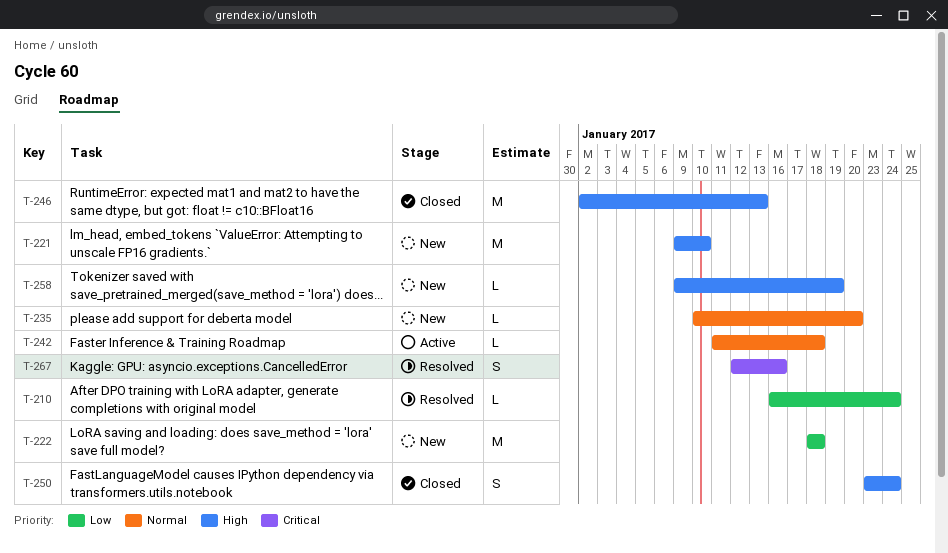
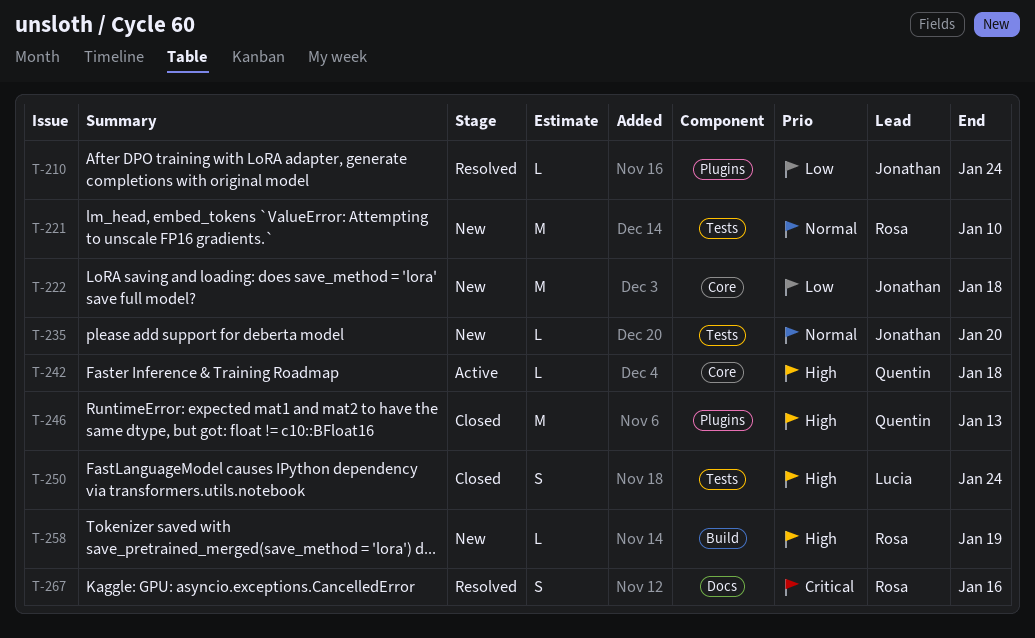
T-221, priority: High -> Normal
T-242, priority: Normal -> High

